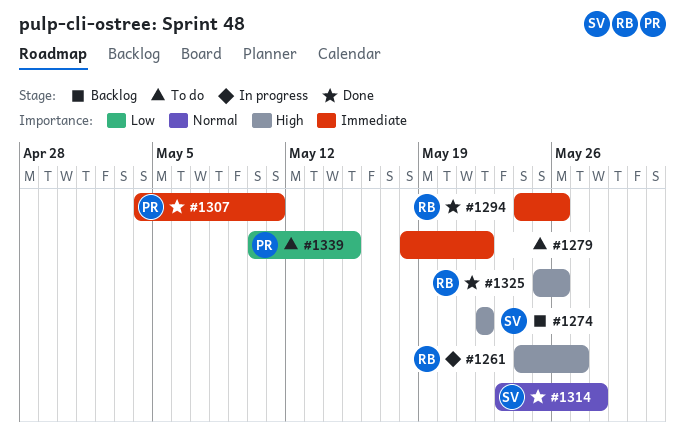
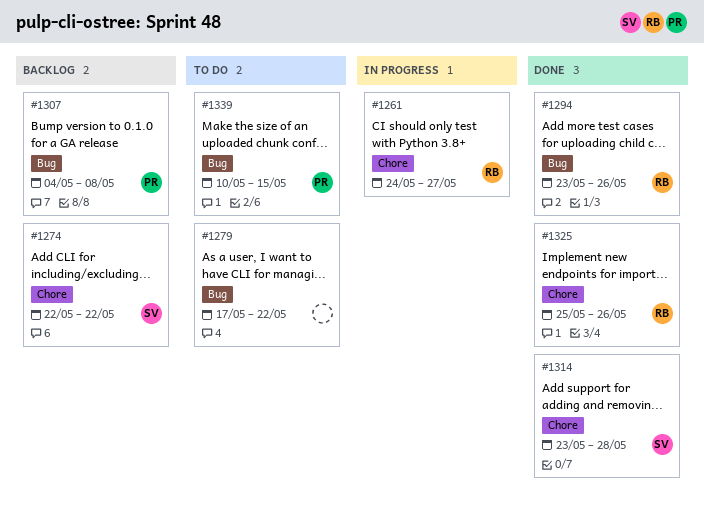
#1279, start: May 18 -> May 17
#1294, start: May 24 -> May 23
#1307, status: Done -> Backlog
#1307, due: May 11 -> May 8

